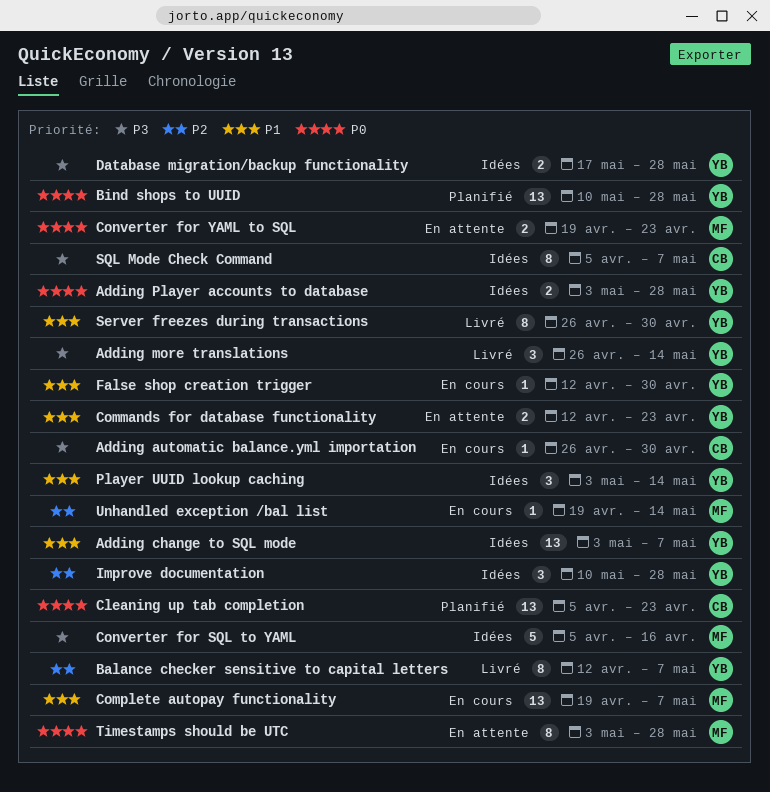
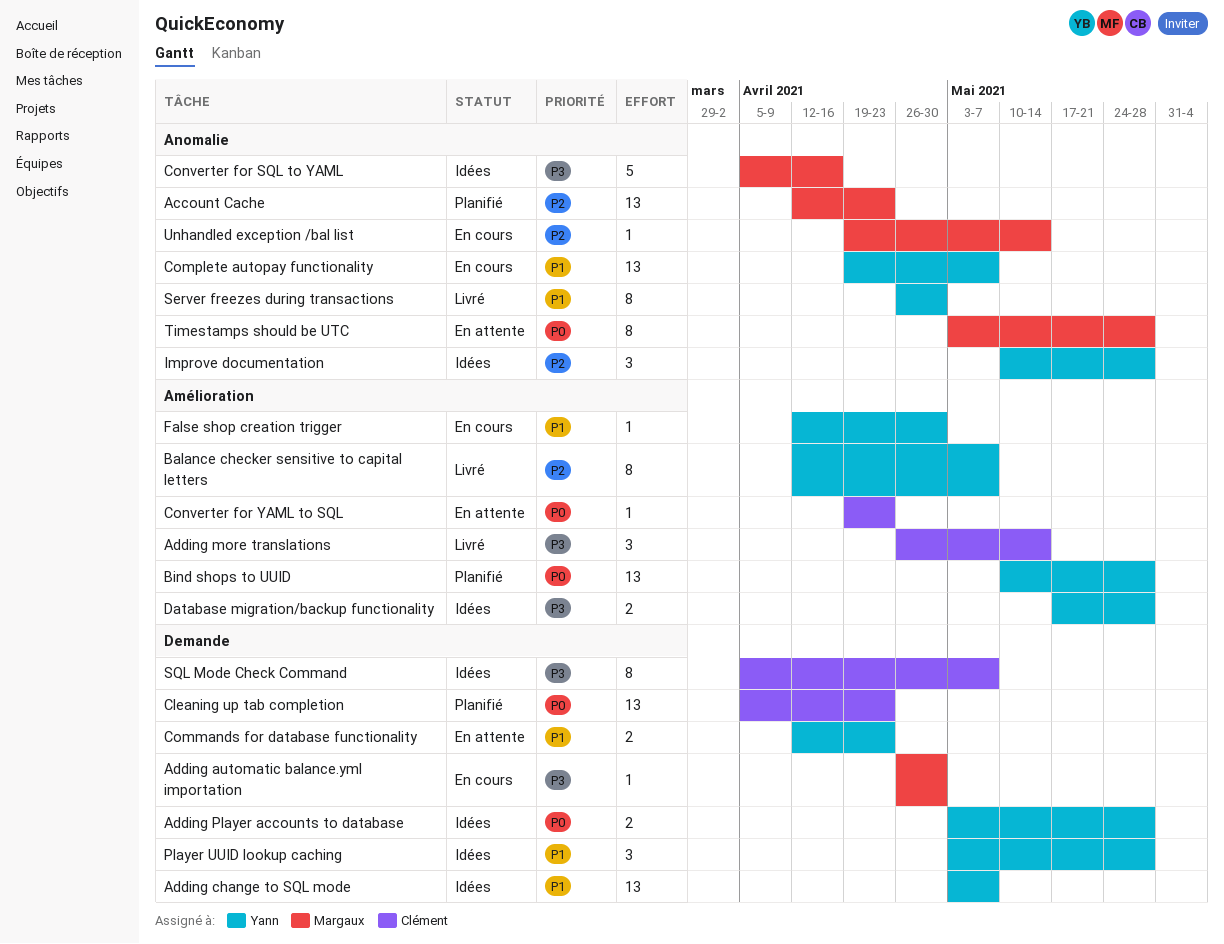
Account Cache: none -> present
Adding automatic balance.yml importation, owner: Clément -> Margaux
Adding more translations, owner: Yann -> Clément
Complete autopay functionality, owner: Margaux -> Yann
Converter for YAML to SQL, owner: Margaux -> Clément
Converter for YAML to SQL, estimate: 2 -> 1
Player UUID lookup caching, due: May 14 -> May 28

